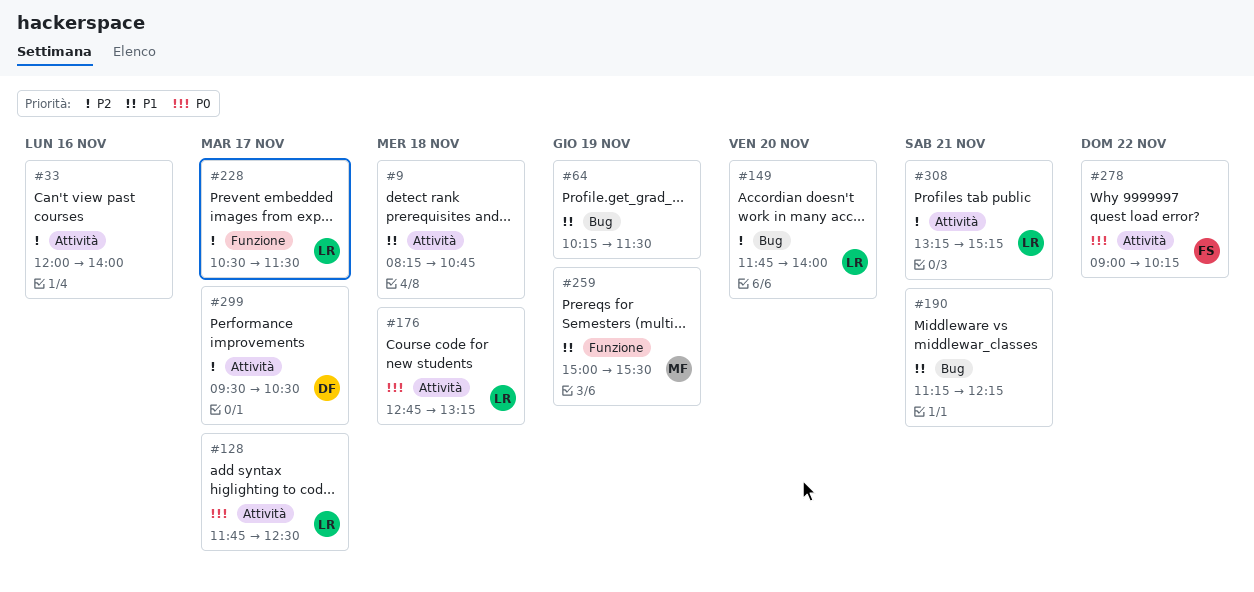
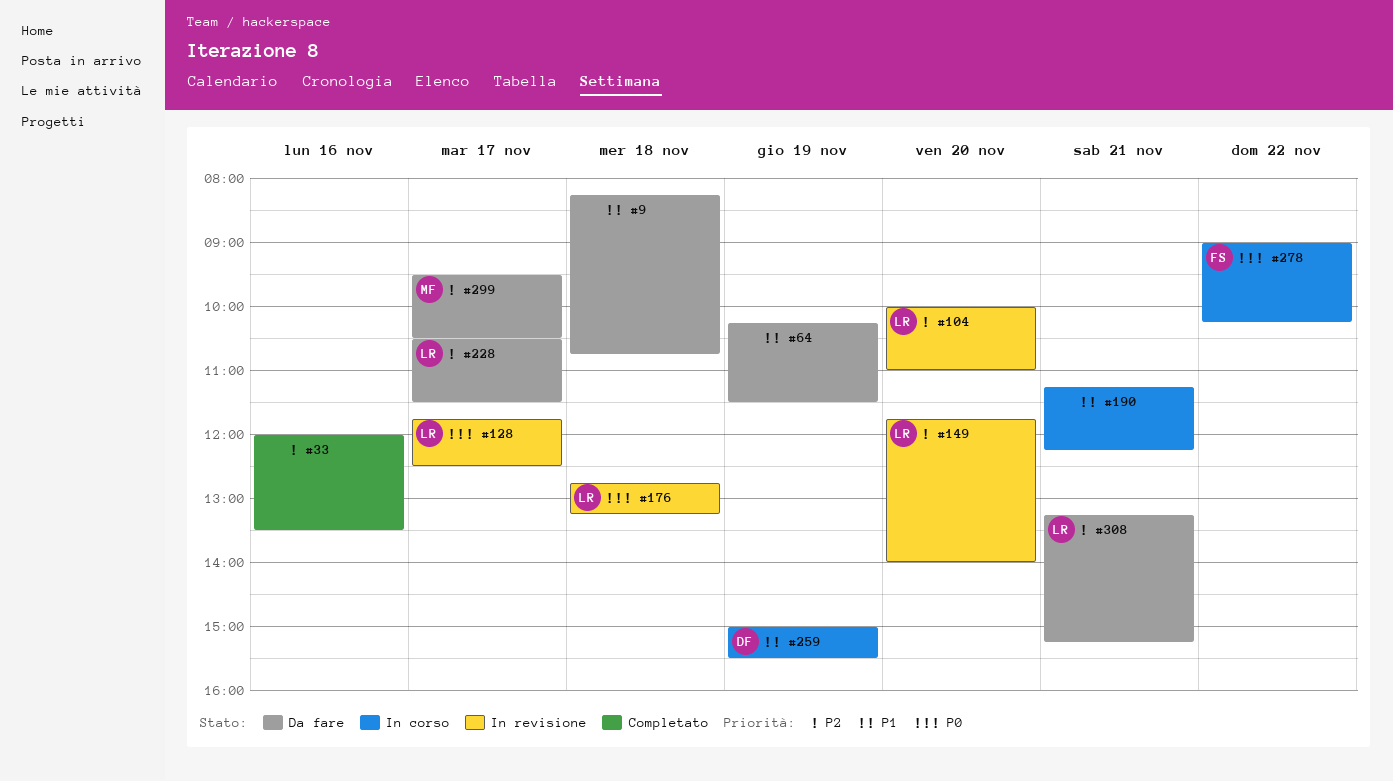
#33, ends: 14:00 -> 13:30
#104: none -> present
#259, owner: MF -> DF
#299, owner: DF -> MF

